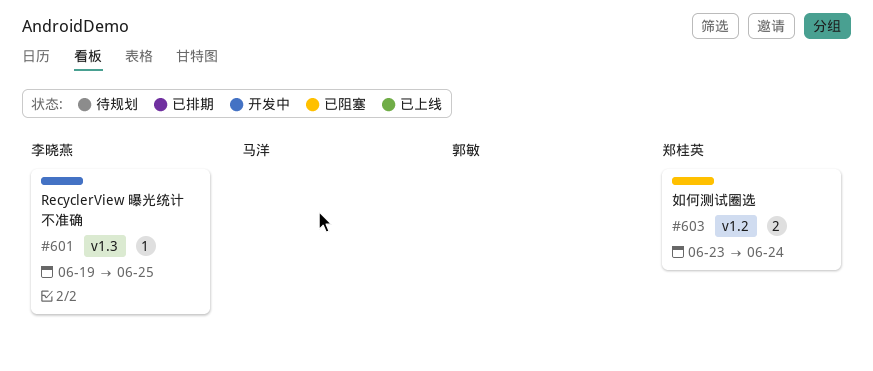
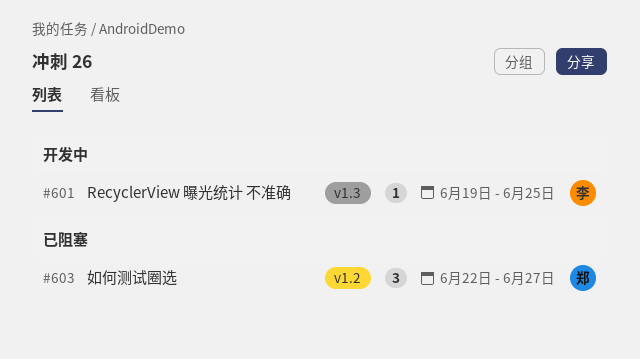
#603, estimate: 2 -> 3
#603, start: Jun 23 -> Jun 22
#603, due: Jun 24 -> Jun 27

